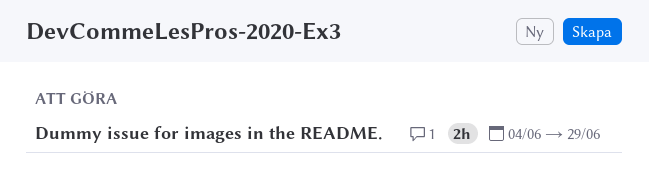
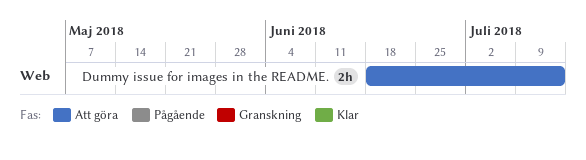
Dummy issue for images in the README., start: Jun 4 -> Jun 18
Dummy issue for images in the README., due: Jun 29 -> Jul 13

